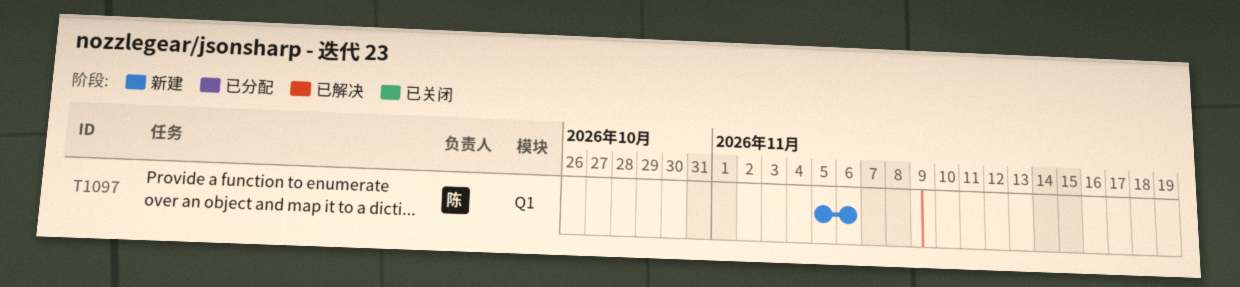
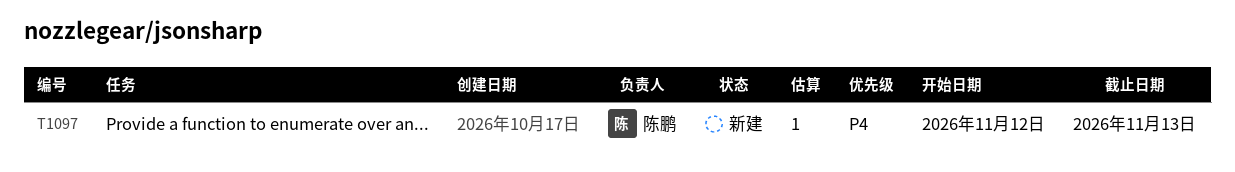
T1097, start: Nov 5 -> Nov 12
T1097, due: Nov 6 -> Nov 13

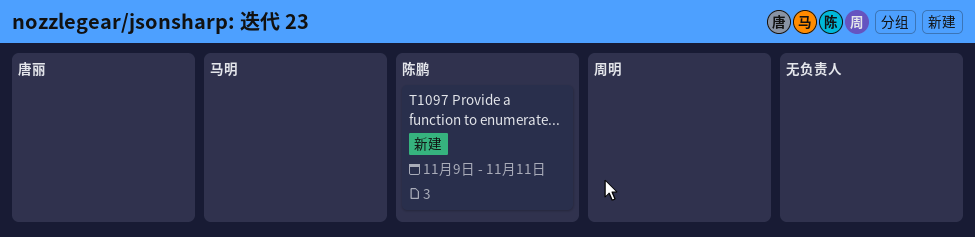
T1097, start: Nov 12 -> Nov 9
T1097, due: Nov 13 -> Nov 11

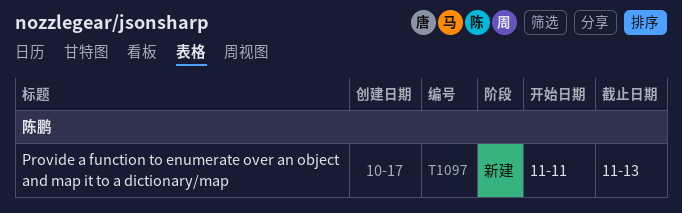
T1097, start: Nov 9 -> Nov 11
T1097, due: Nov 11 -> Nov 13

